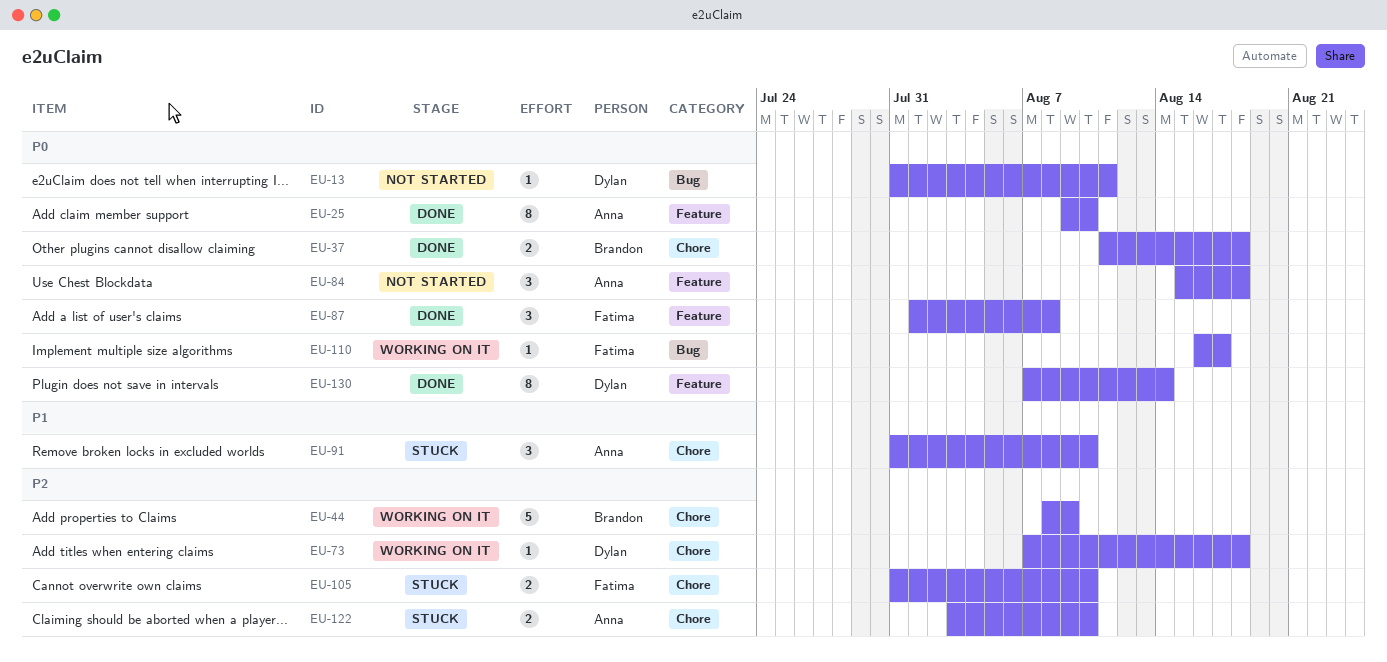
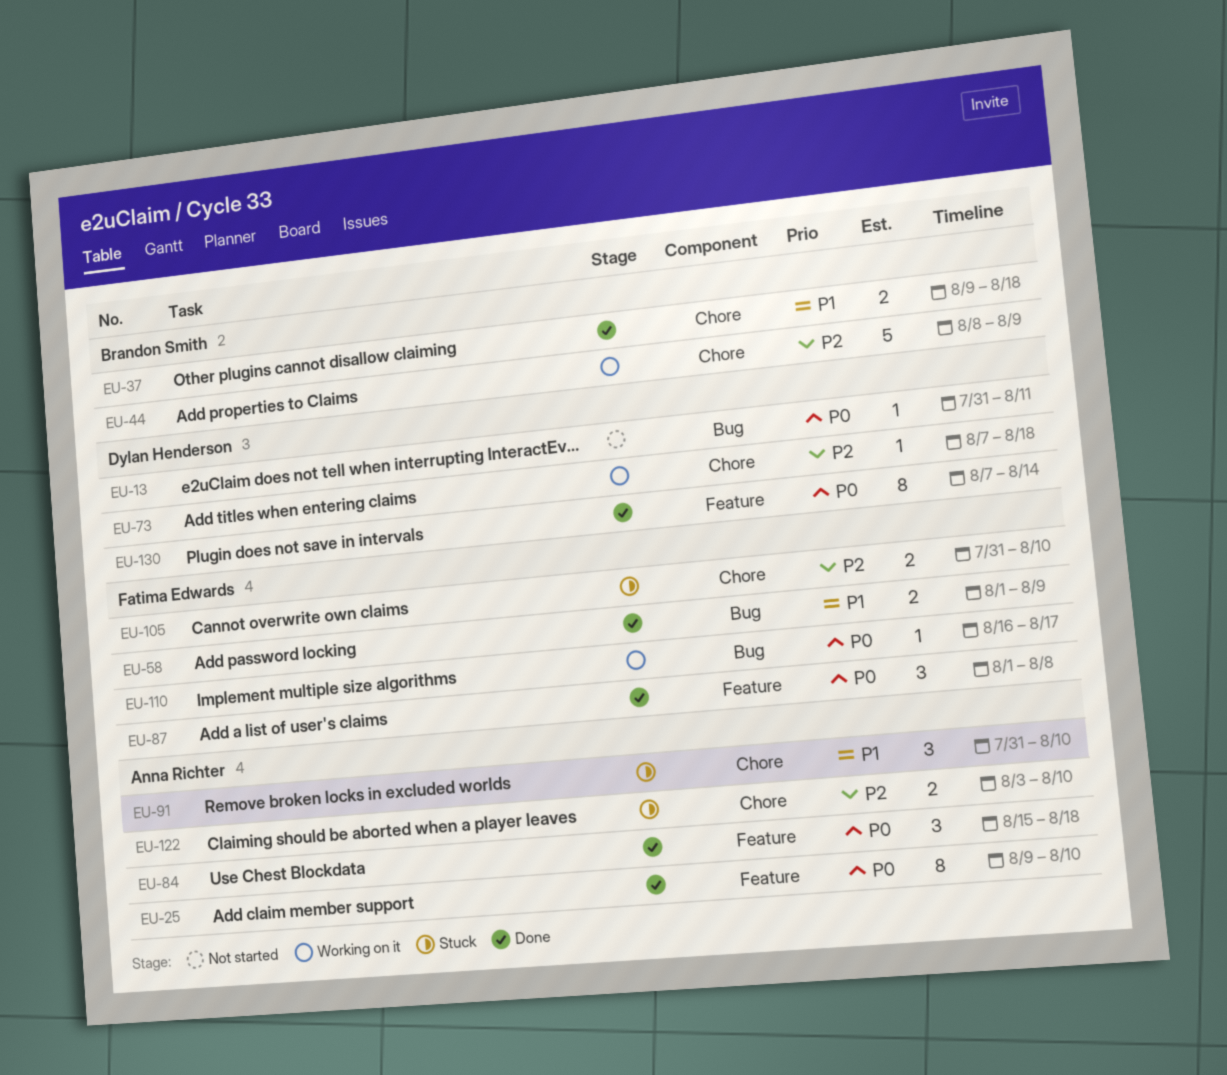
EU-37, priority: P0 -> P1
EU-37, start: Aug 11 -> Aug 9
EU-58: none -> present
EU-84, status: Not started -> Done

